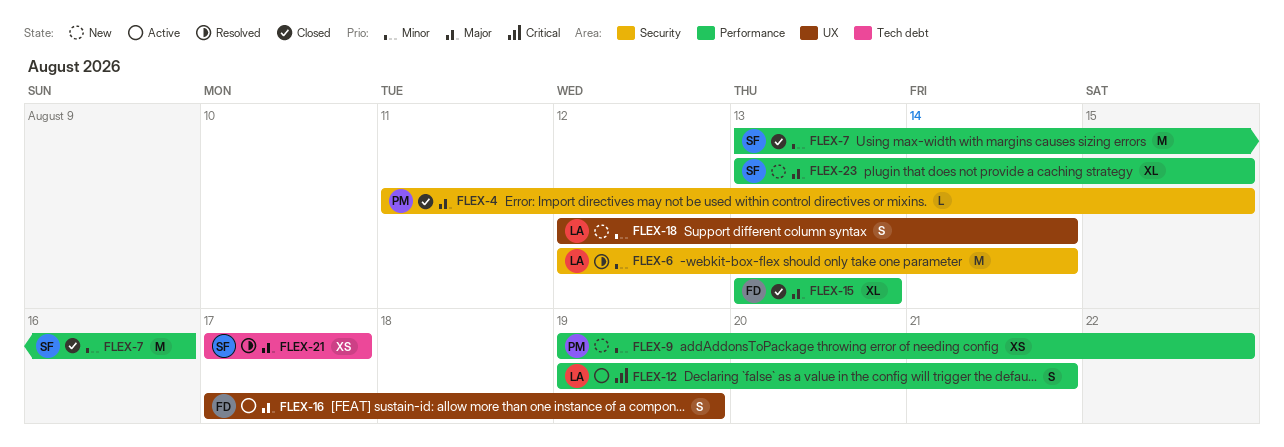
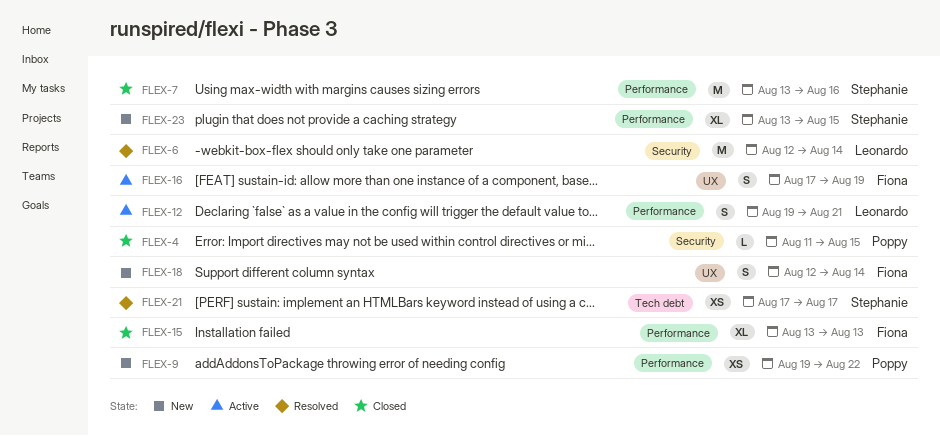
FLEX-18, owner: Leonardo -> Fiona

